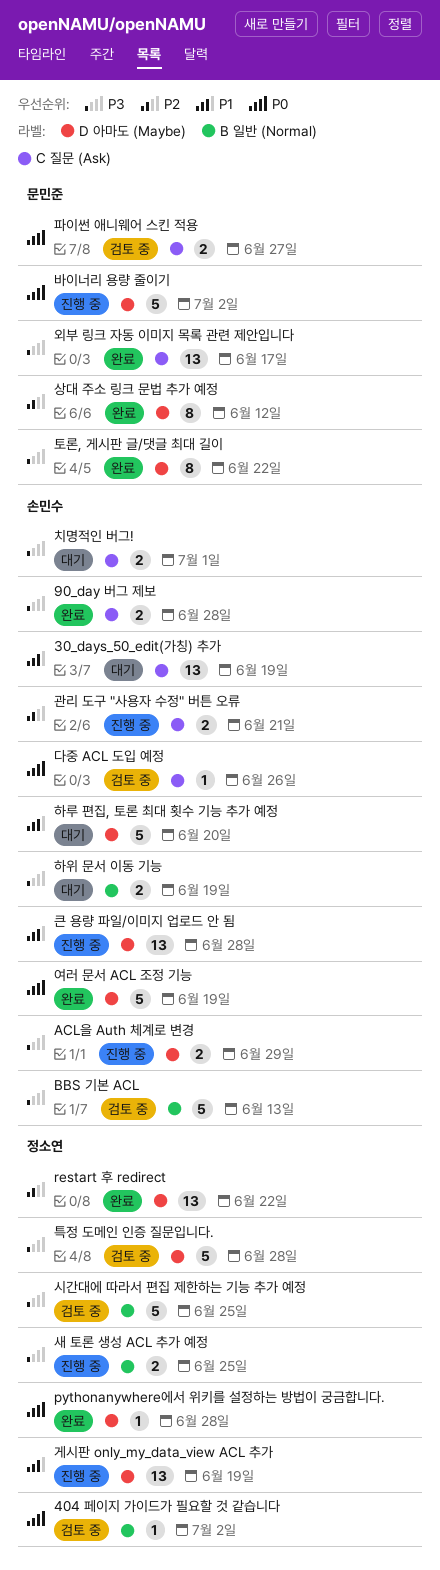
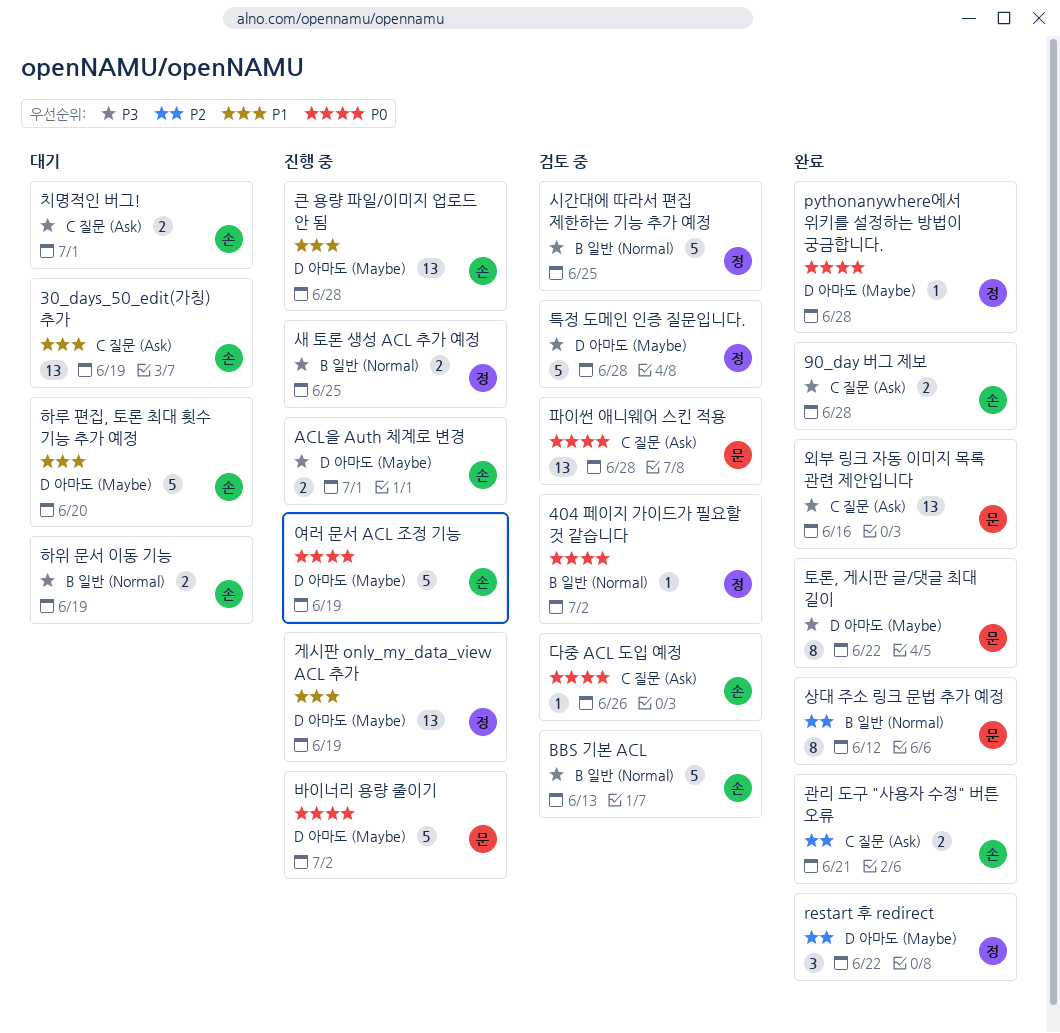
ACL을 Auth 체계로 변경, due: Jun 29 -> Jul 1
restart 후 redirect, estimate: 13 -> 3
관리 도구 "사용자 수정" 버튼 오류, status: 진행 중 -> 완료
상대 주소 링크 문법 추가 예정, label: D 아마도 (Maybe) -> B 일반 (Normal)
여러 문서 ACL 조정 기능, status: 완료 -> 진행 중
외부 링크 자동 이미지 목록 관련 제안입니다, due: Jun 17 -> Jun 16
파이썬 애니웨어 스킨 적용, estimate: 2 -> 13
파이썬 애니웨어 스킨 적용, due: Jun 27 -> Jun 28

